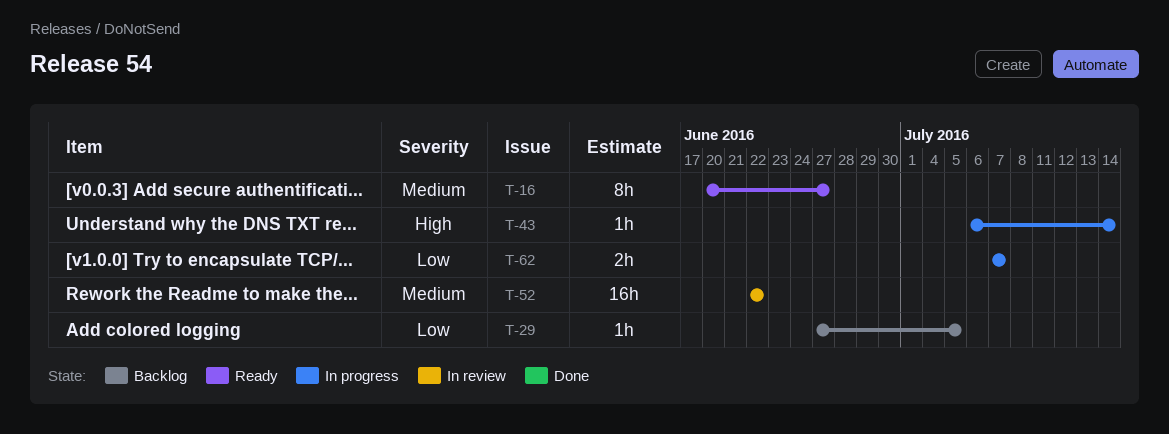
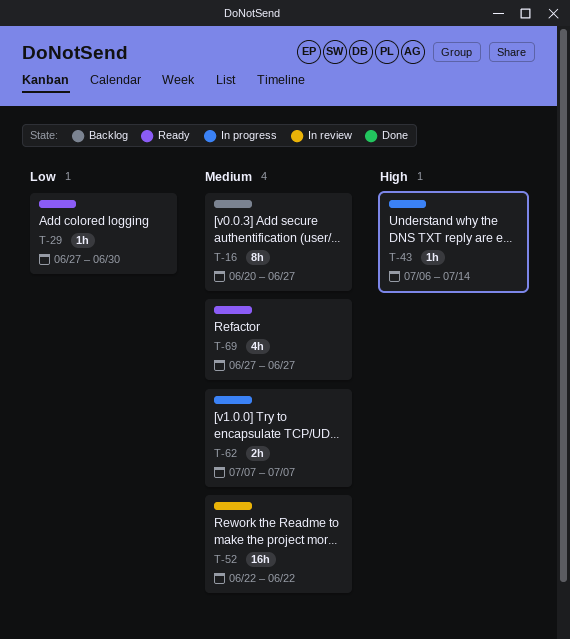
T-16, status: Ready -> Backlog
T-29, status: Backlog -> Ready
T-29, due: Jul 5 -> Jun 30
T-62, priority: Low -> Medium
T-69: none -> present

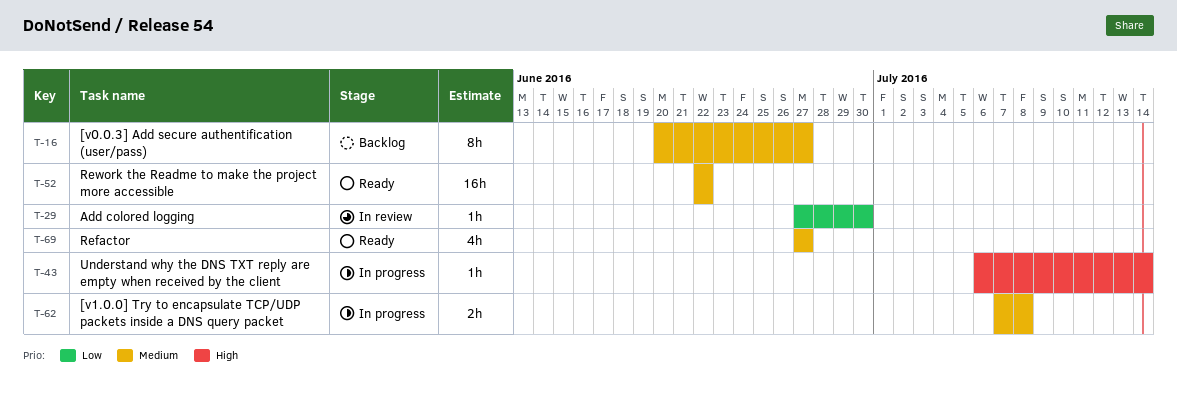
T-29, status: Ready -> In review
T-52, status: In review -> Ready
T-62, due: Jul 7 -> Jul 8

